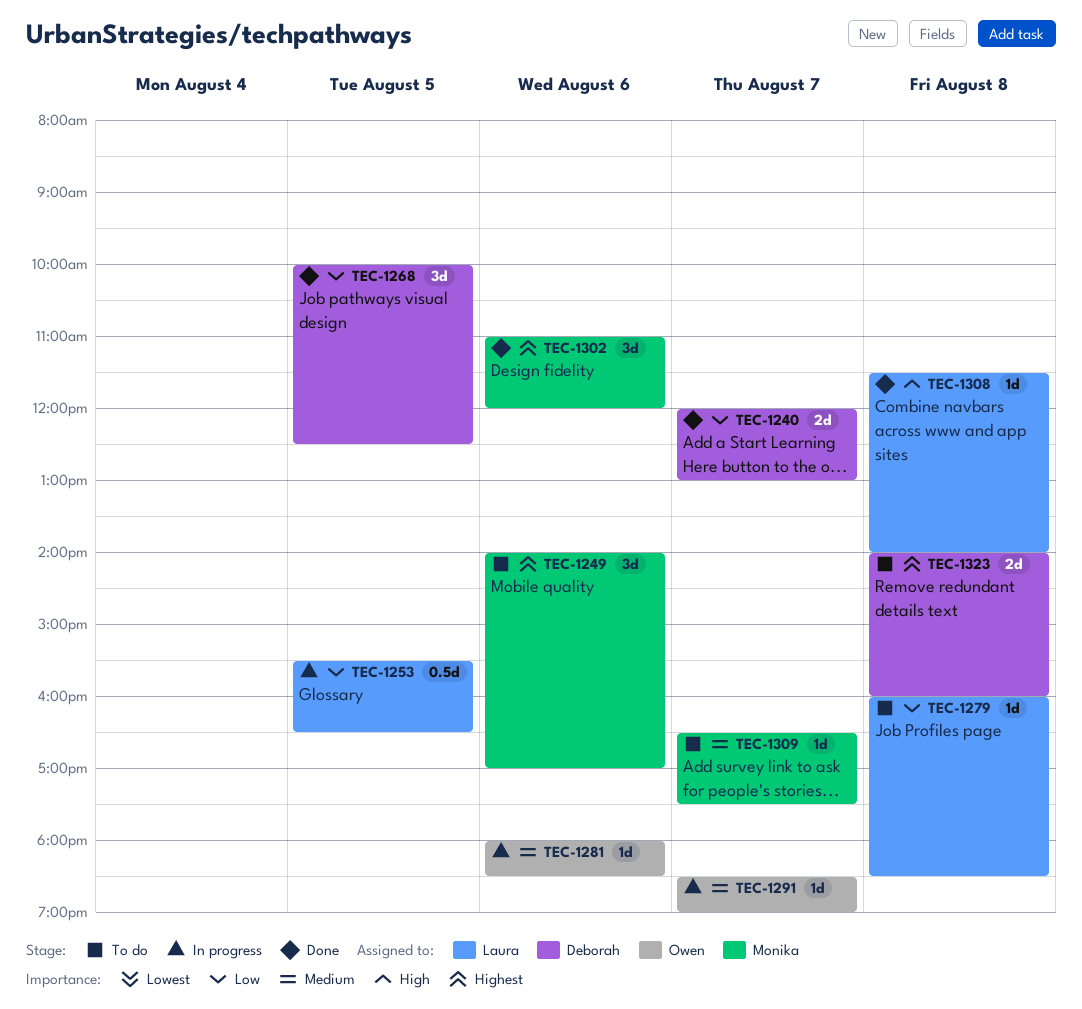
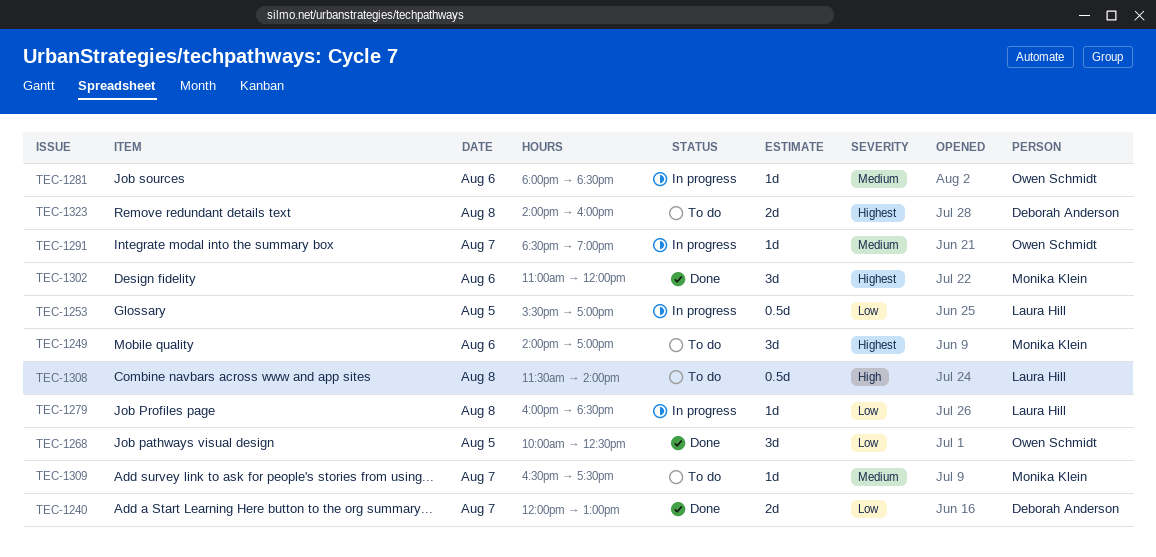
TEC-1253, ends: 16:30 -> 17:00
TEC-1268, owner: Deborah Anderson -> Owen Schmidt
TEC-1279, status: To do -> In progress
TEC-1308, status: Done -> To do
TEC-1308, estimate: 1d -> 0.5d

